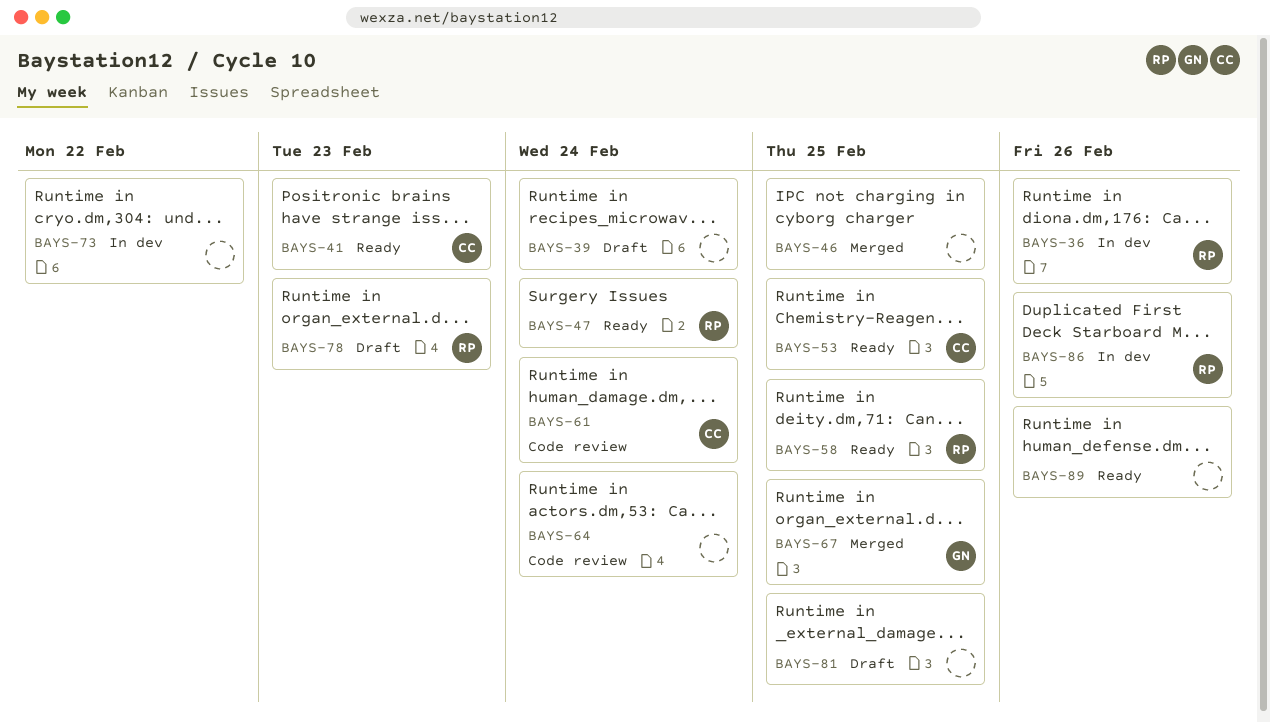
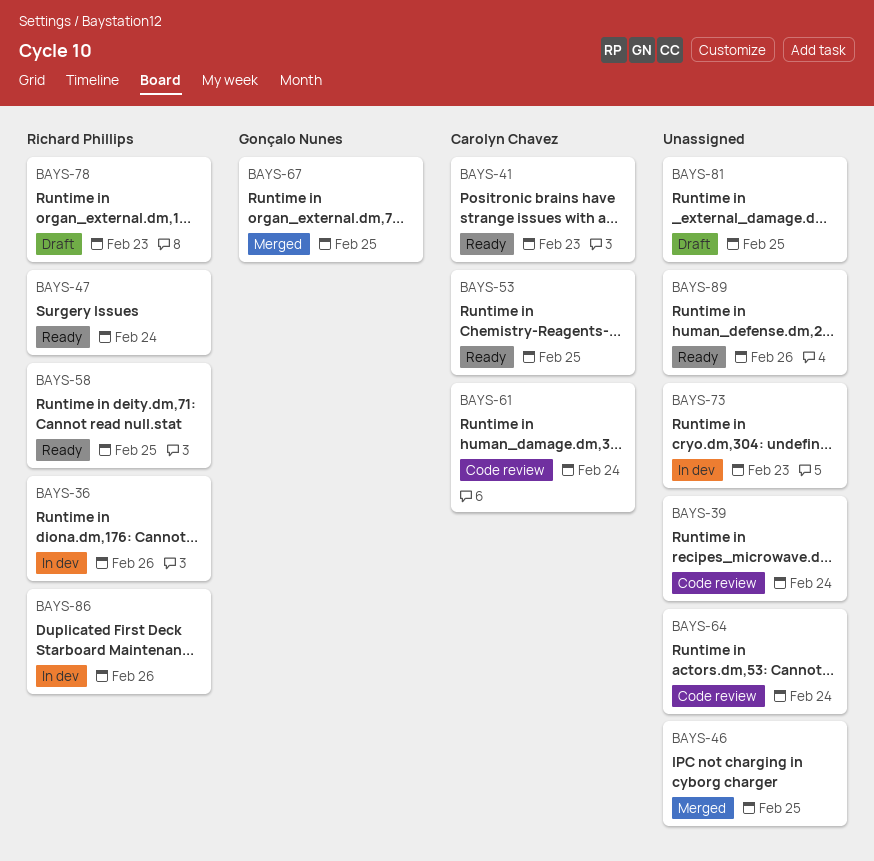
BAYS-39, status: Draft -> Code review
BAYS-73, due: Feb 22 -> Feb 23

